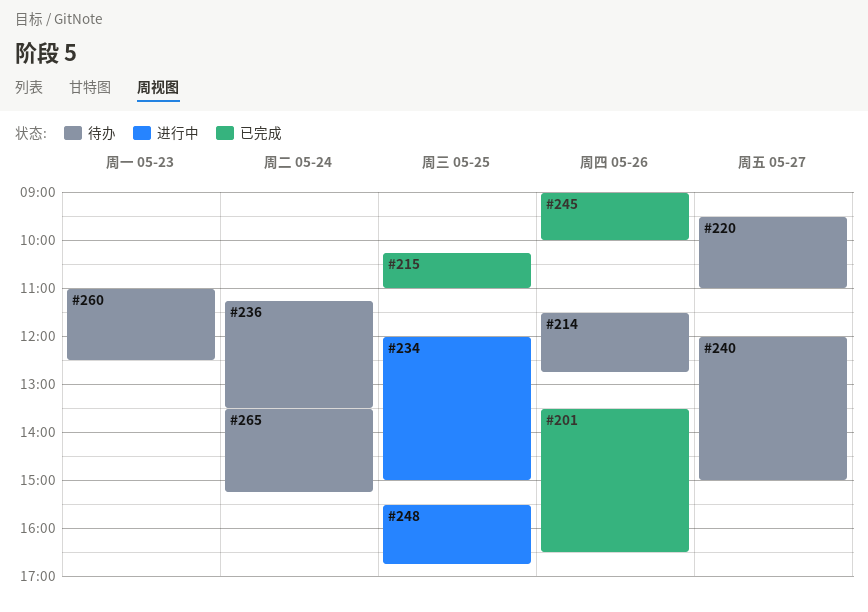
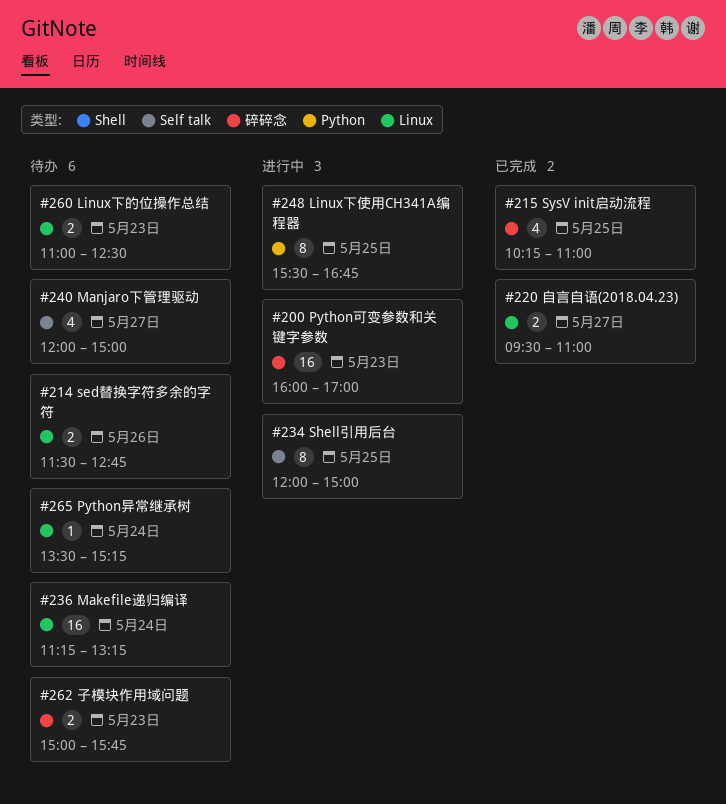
#200: none -> present
#201: present -> none
#220, status: 待办 -> 已完成
#236, ends: 13:30 -> 13:15
#245: present -> none
#262: none -> present

